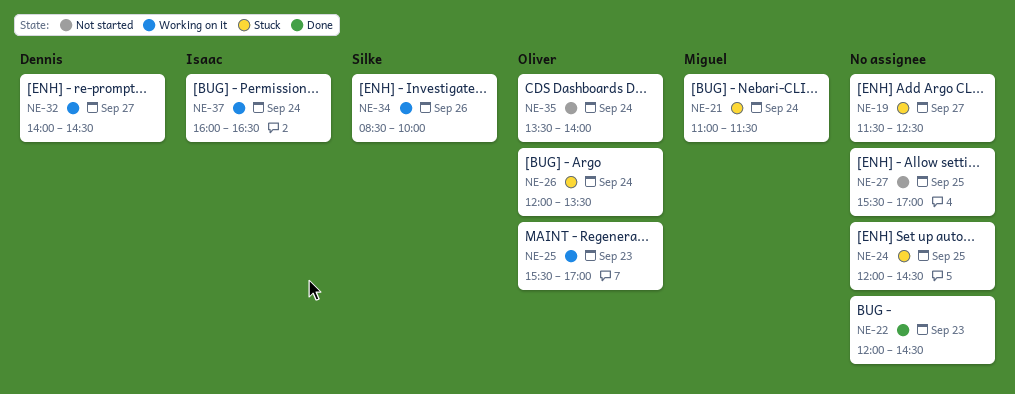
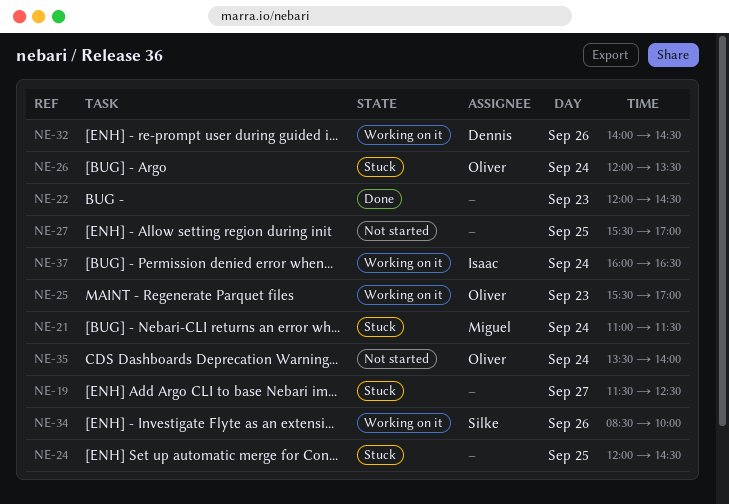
NE-32, day: Sep 27 -> Sep 26

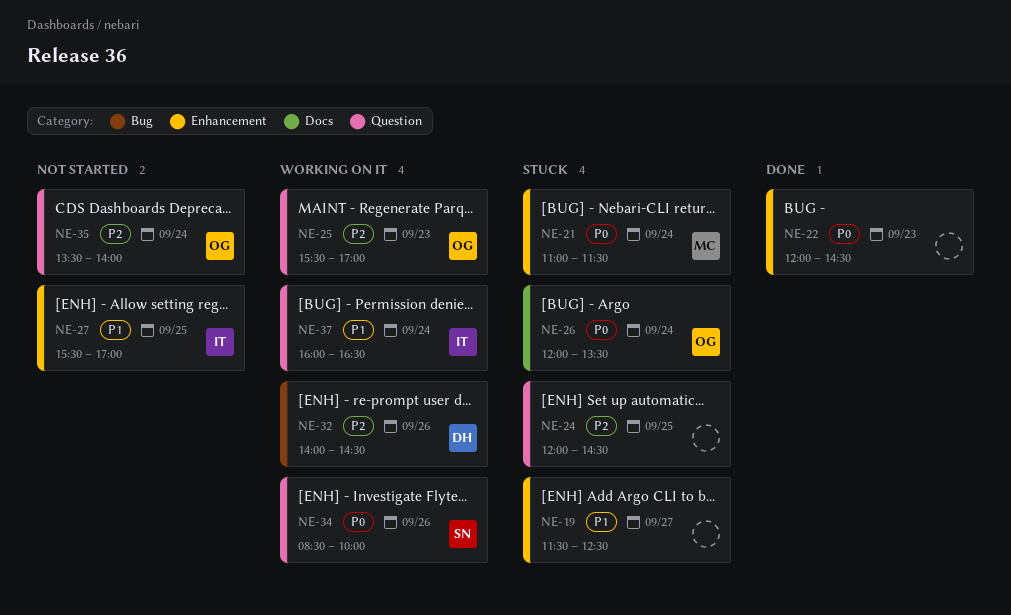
NE-27, owner: none -> Isaac

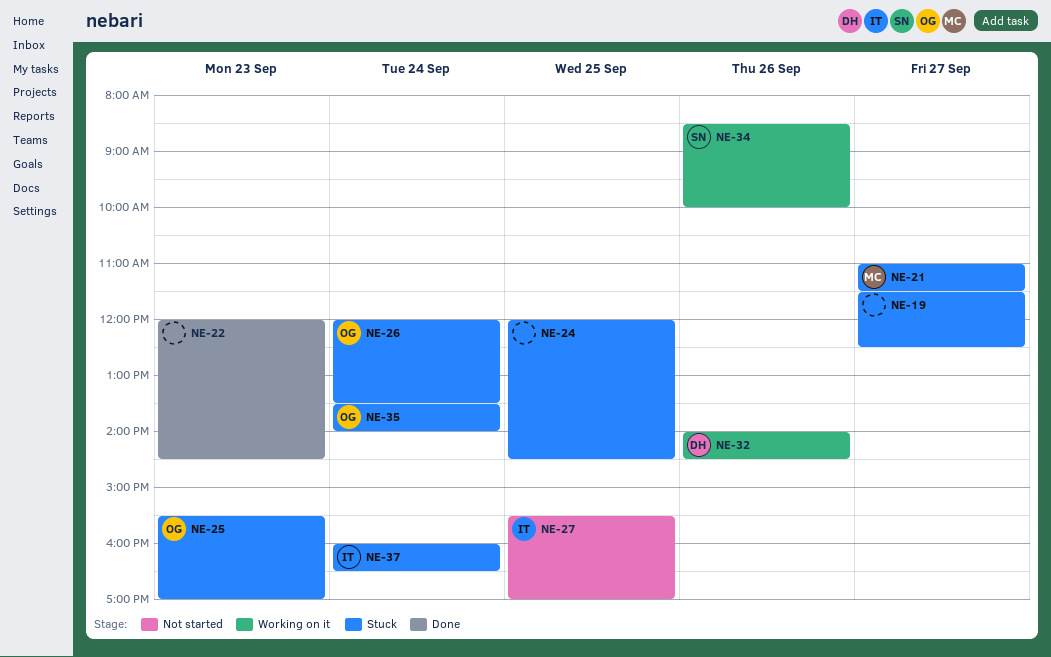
NE-21, day: Sep 24 -> Sep 27
NE-25, status: Working on it -> Stuck
NE-35, status: Not started -> Stuck
NE-37, status: Working on it -> Stuck

